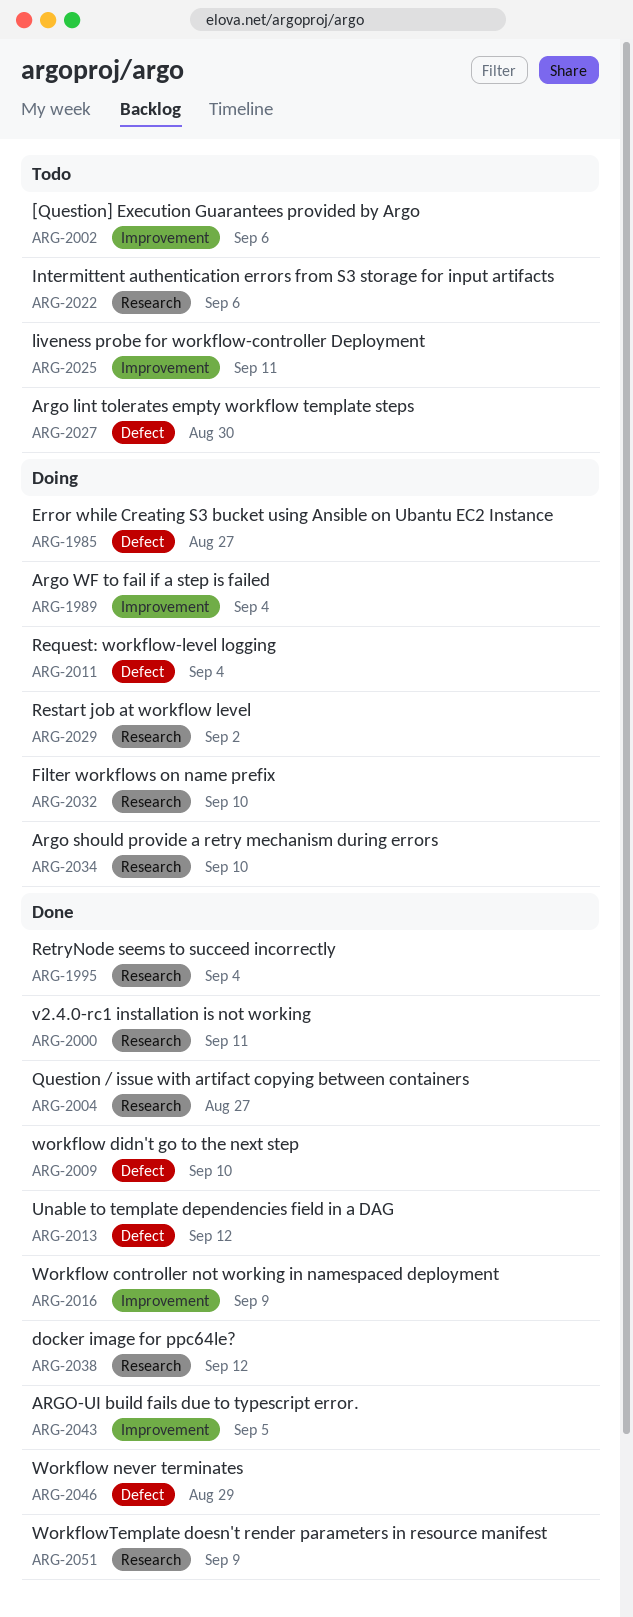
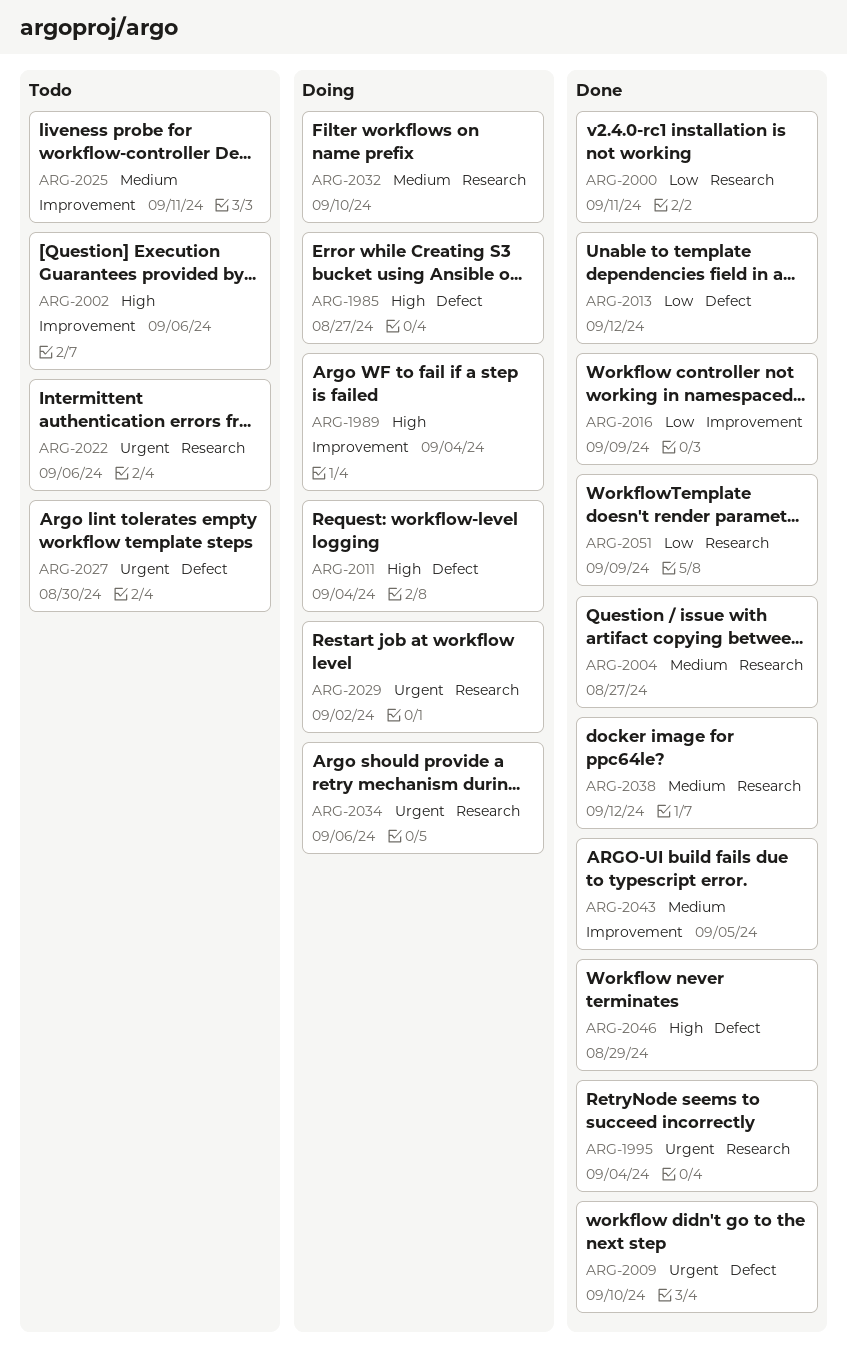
ARG-2034, due: Sep 10 -> Sep 6

